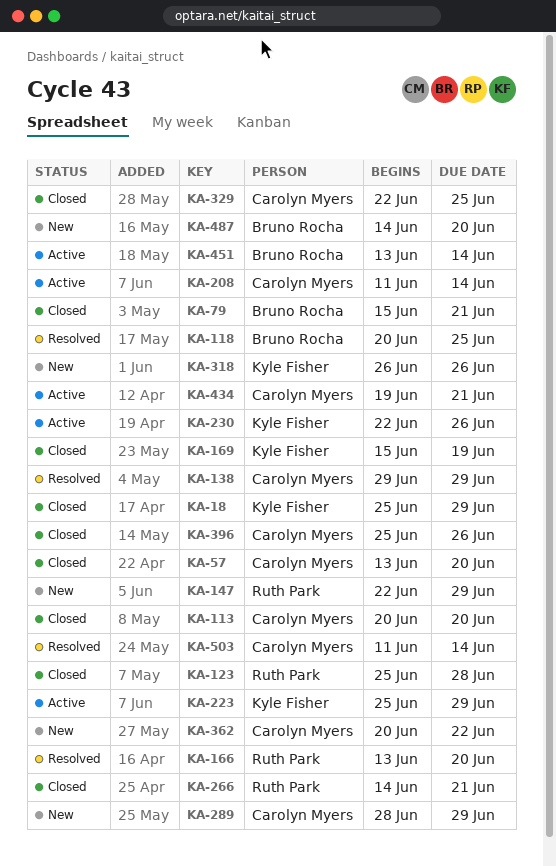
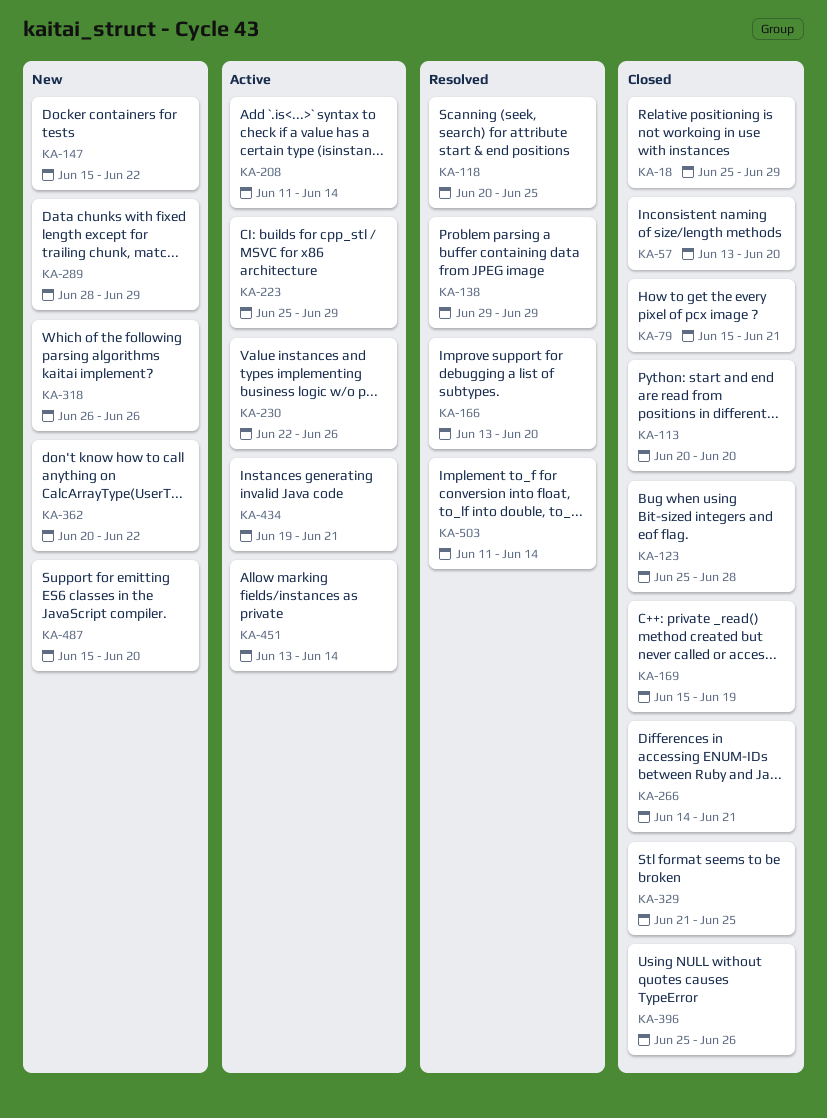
KA-147, start: Jun 22 -> Jun 15
KA-147, due: Jun 29 -> Jun 22
KA-329, start: Jun 22 -> Jun 21
KA-487, start: Jun 14 -> Jun 15

